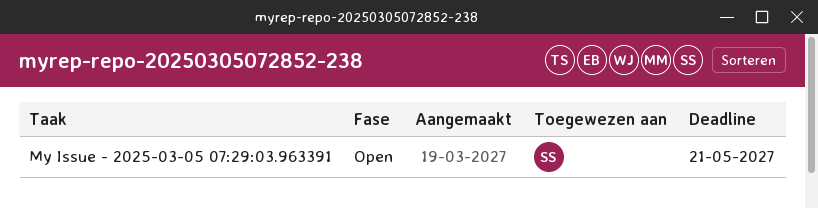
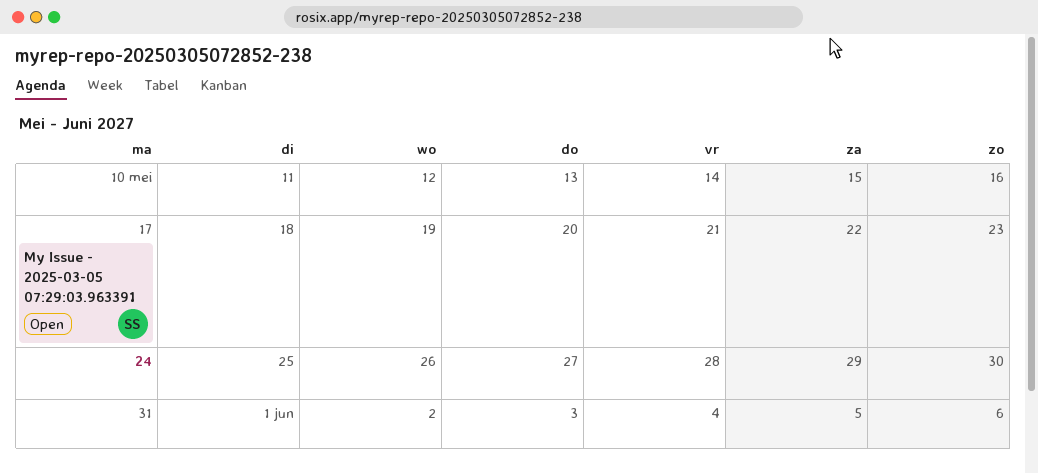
My Issue - 2025-03-05 07:29:03.963391, due: May 21 -> May 17

